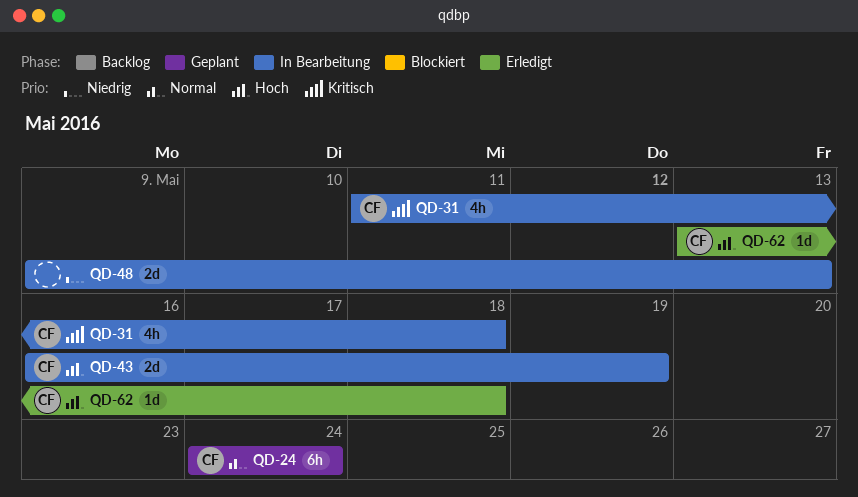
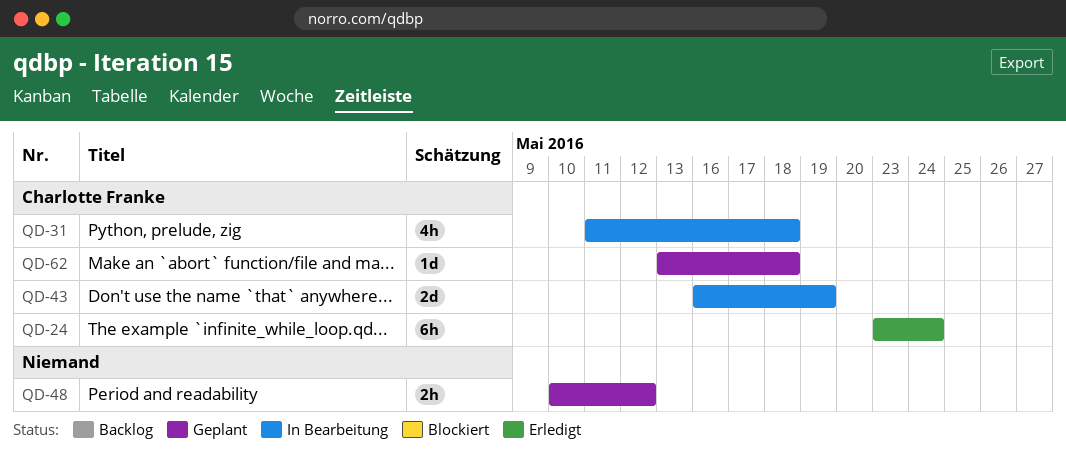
QD-24, status: Geplant -> Erledigt
QD-24, start: May 24 -> May 23
QD-48, status: In Bearbeitung -> Geplant
QD-48, estimate: 2d -> 2h
QD-48, start: May 9 -> May 10
QD-48, due: May 13 -> May 12
QD-62, status: Erledigt -> Geplant

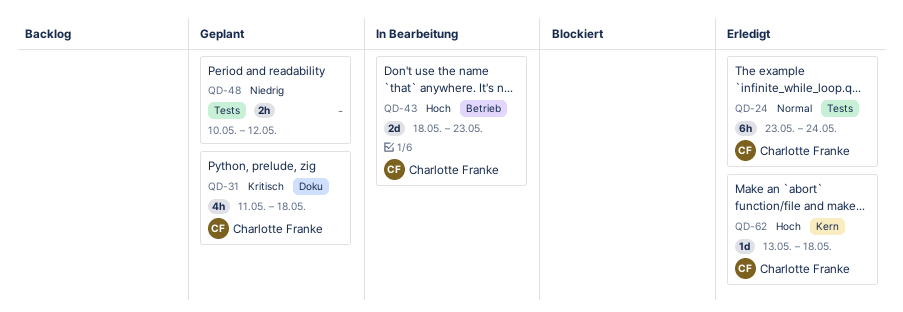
QD-31, status: In Bearbeitung -> Geplant
QD-43, start: May 16 -> May 18
QD-43, due: May 19 -> May 23
QD-62, status: Geplant -> Erledigt

